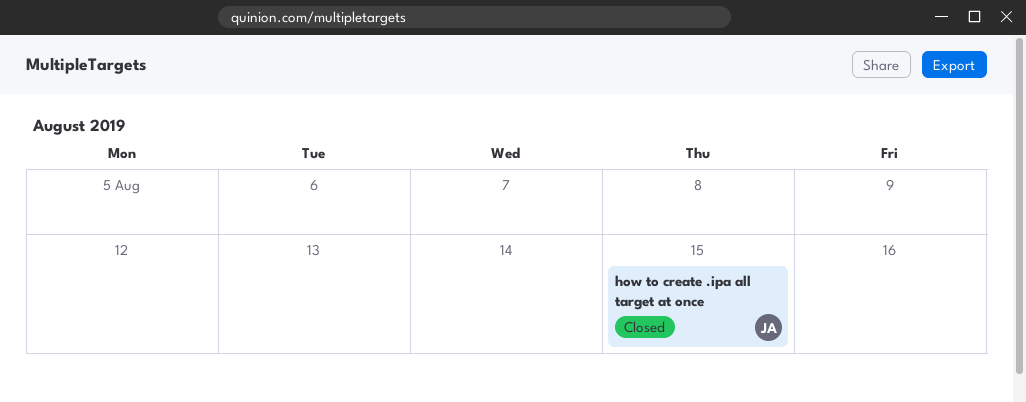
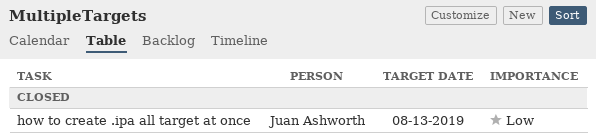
how to create .ipa all target at once, due: Aug 15 -> Aug 13

